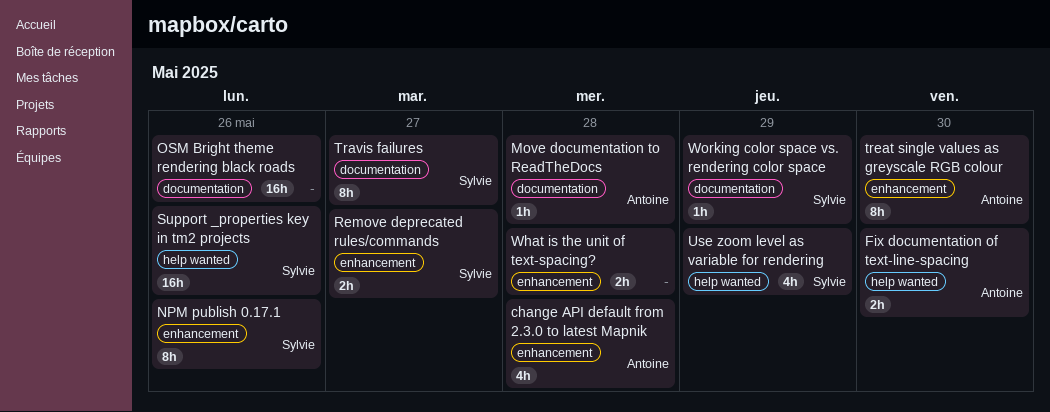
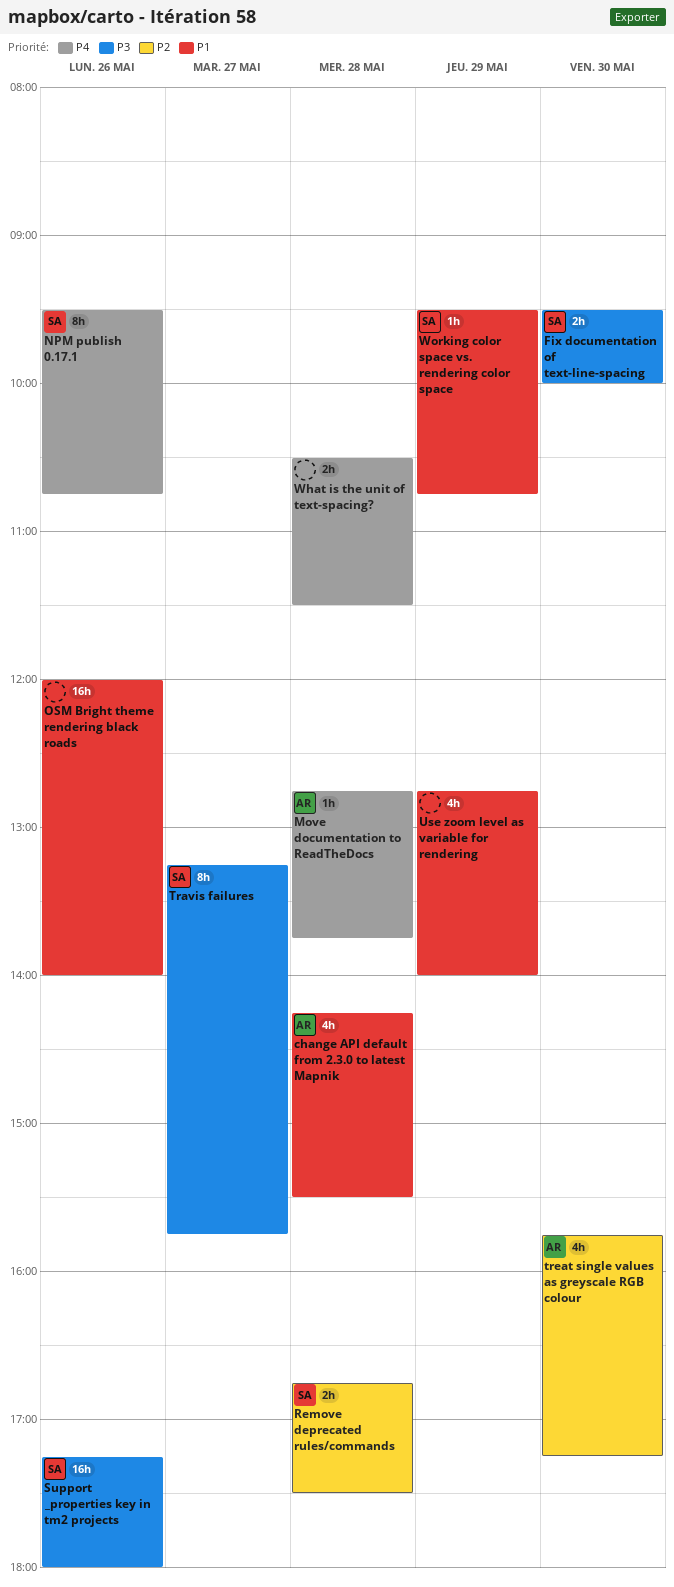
Fix documentation of text-line-spacing, owner: Antoine -> Sylvie
Remove deprecated rules/commands, day: May 27 -> May 28
treat single values as greyscale RGB colour, estimate: 8h -> 4h
Use zoom level as variable for rendering, owner: Sylvie -> none

